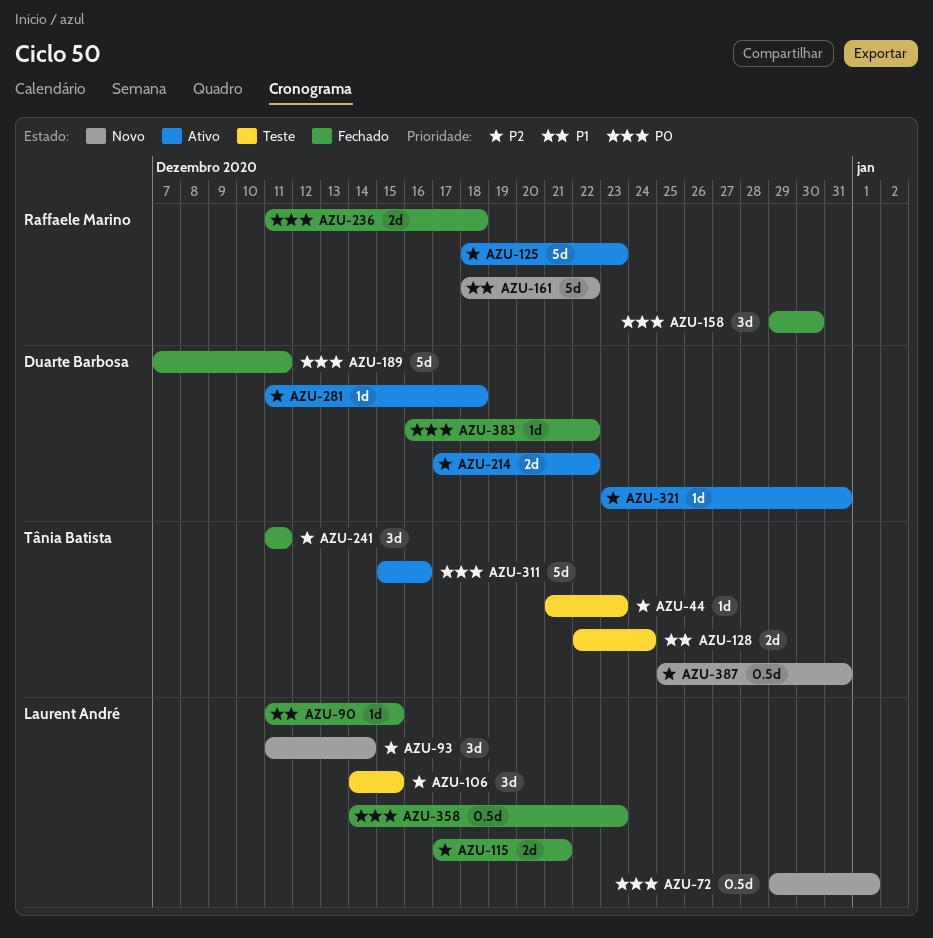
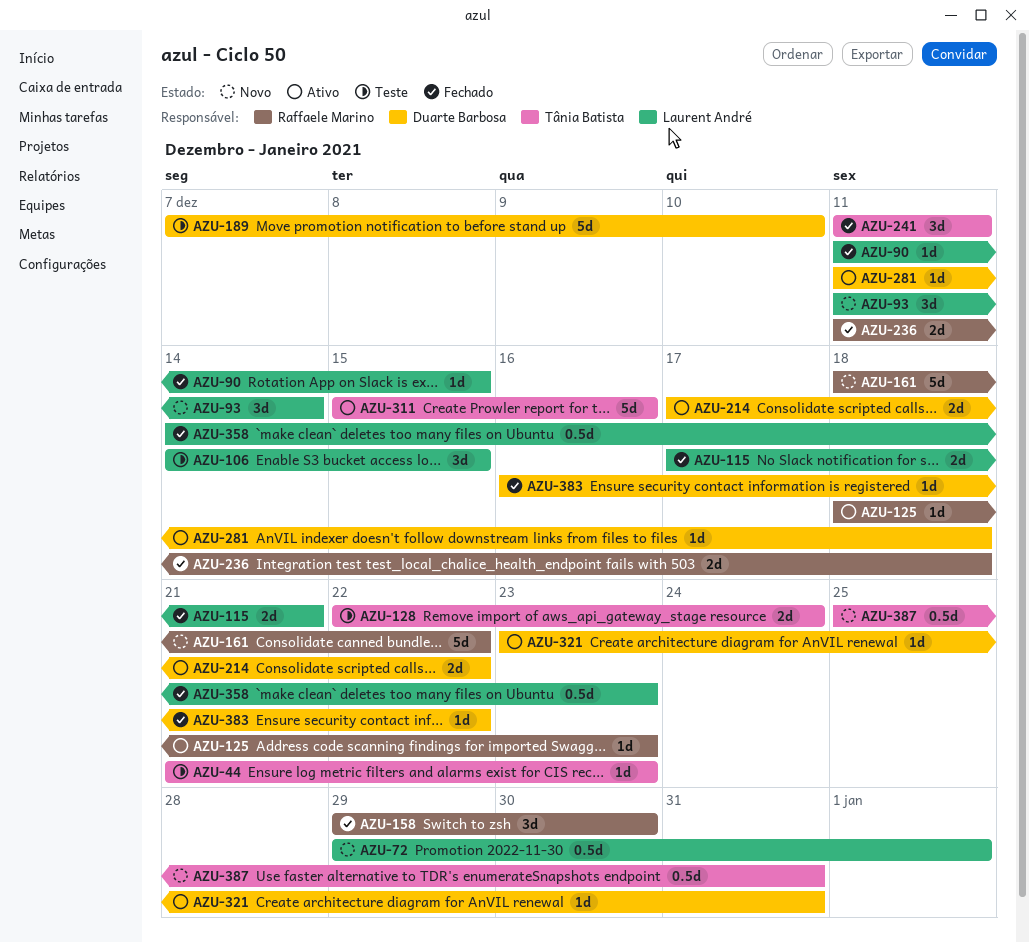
AZU-125, estimate: 5d -> 1d
AZU-189, status: Fechado -> Teste
AZU-189, due: Dec 11 -> Dec 10

